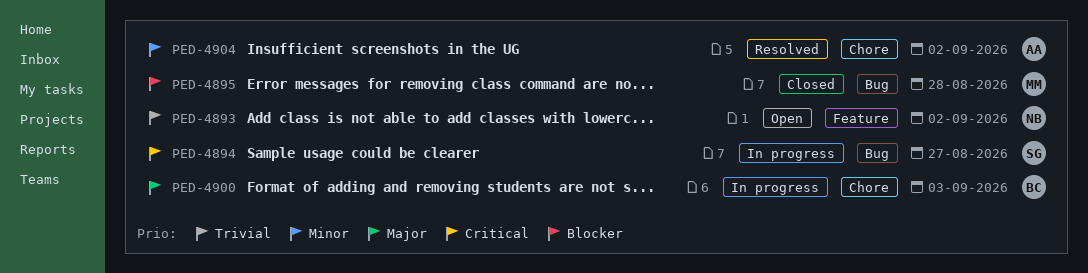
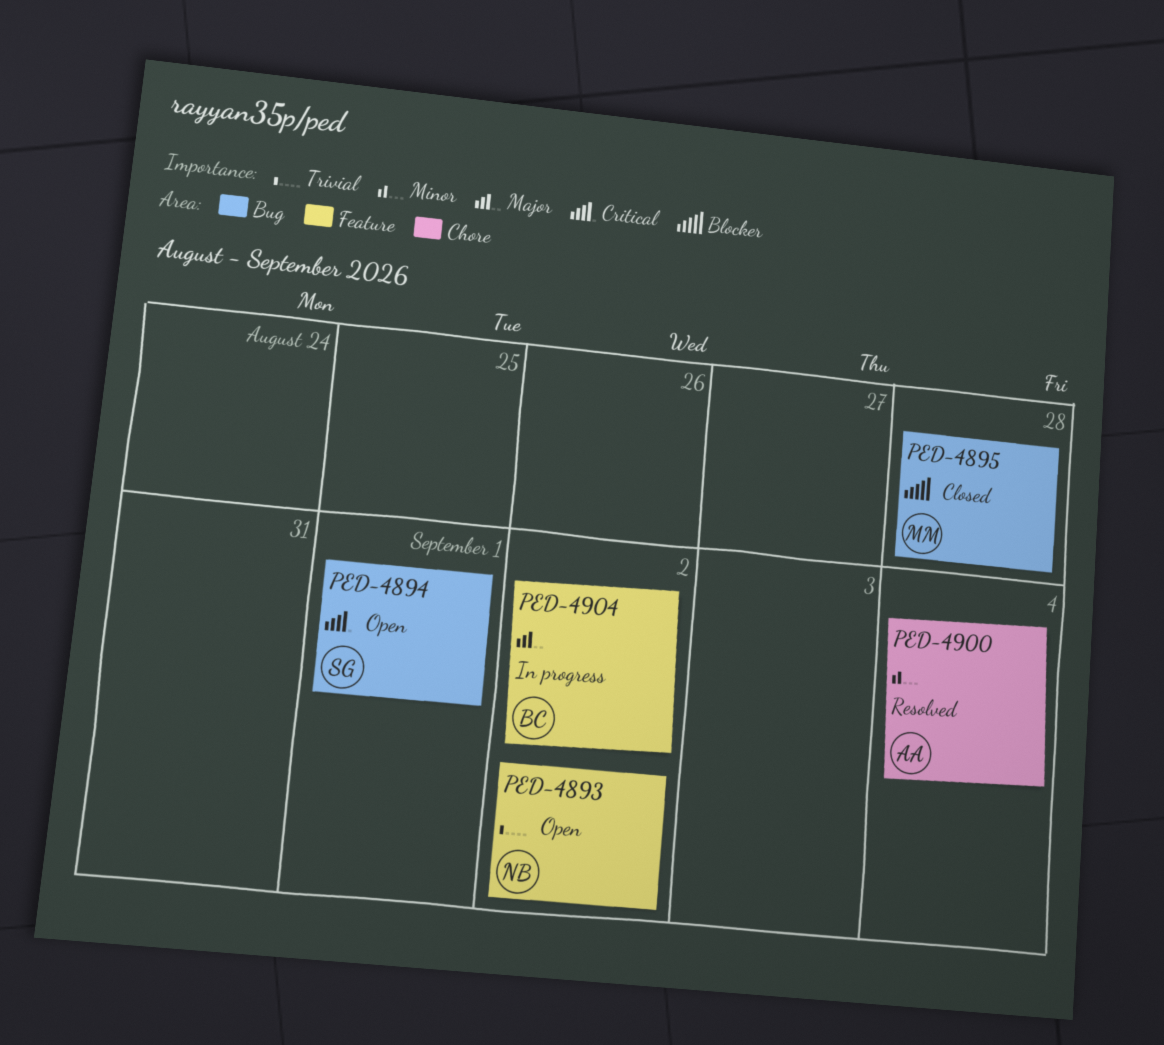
PED-4894, status: In progress -> Open
PED-4894, due: Aug 27 -> Sep 1
PED-4900, status: In progress -> Resolved
PED-4900, owner: BC -> AA
PED-4900, priority: Major -> Minor
PED-4900, due: Sep 3 -> Sep 4
PED-4904, status: Resolved -> In progress
PED-4904, owner: AA -> BC
PED-4904, priority: Minor -> Major
PED-4904, label: Chore -> Feature

